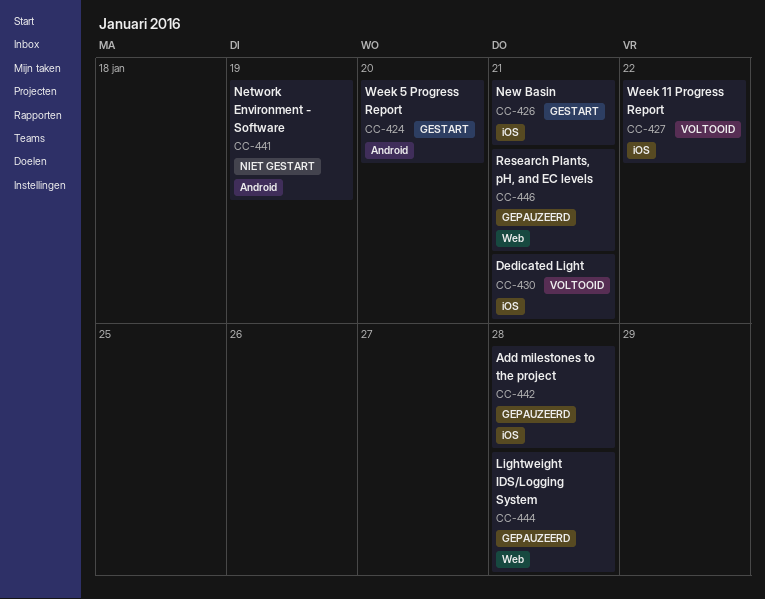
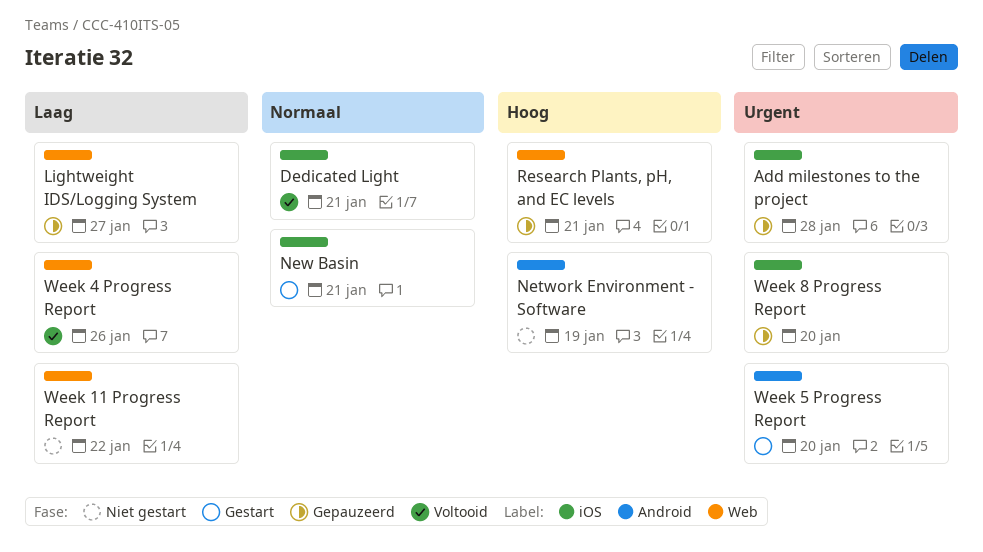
Lightweight IDS/Logging System, due: Jan 28 -> Jan 27
Week 11 Progress Report, status: Voltooid -> Niet gestart
Week 11 Progress Report, label: iOS -> Web
Week 4 Progress Report: none -> present
Week 8 Progress Report: none -> present

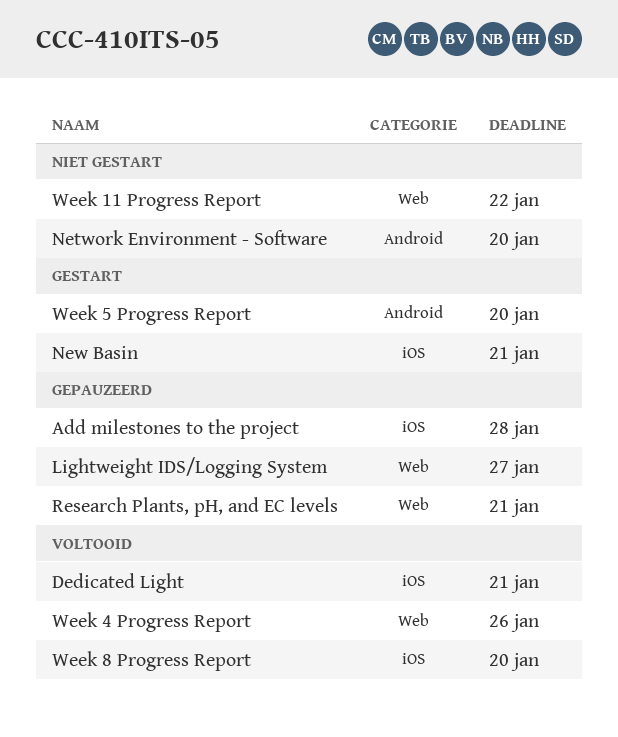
Network Environment - Software, due: Jan 19 -> Jan 20
Week 8 Progress Report, status: Gepauzeerd -> Voltooid

